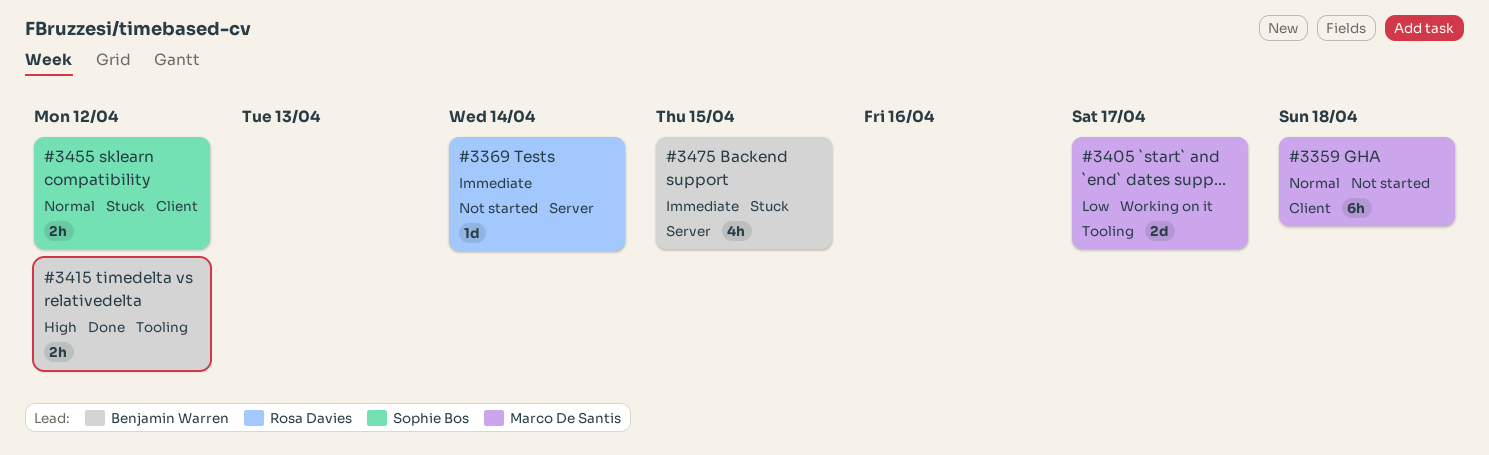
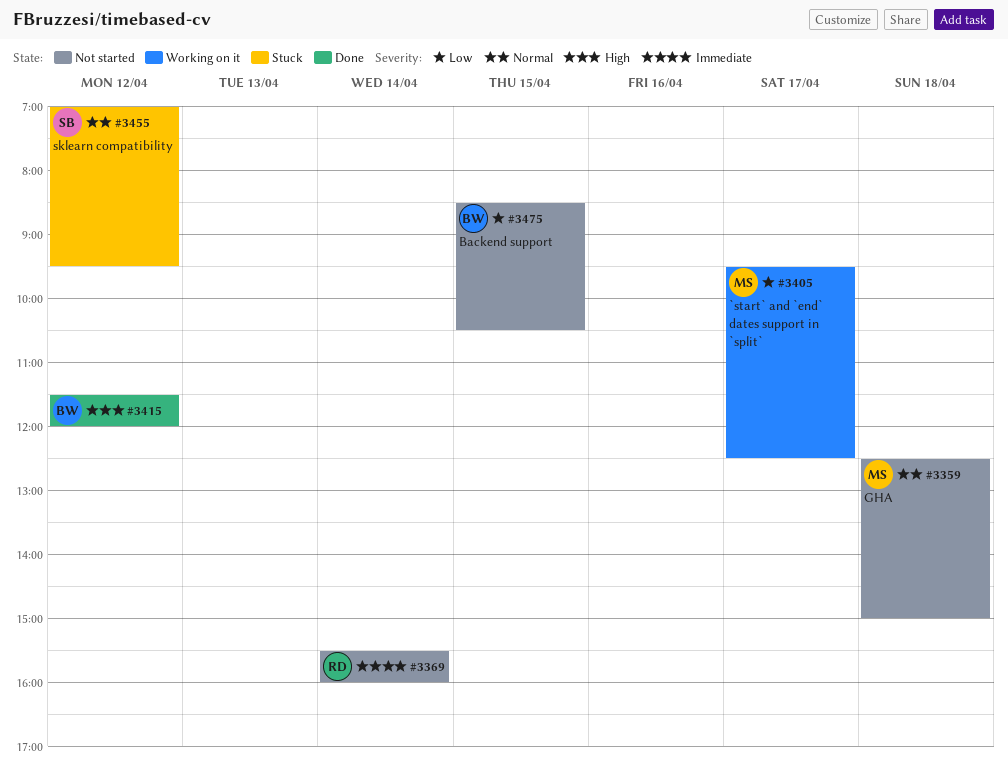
#3475, status: Stuck -> Not started
#3475, priority: Immediate -> Low

